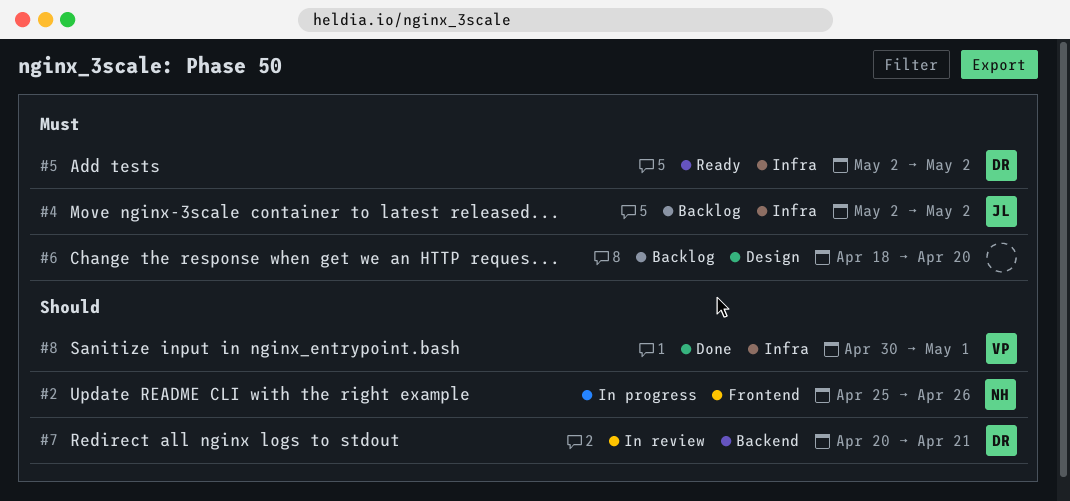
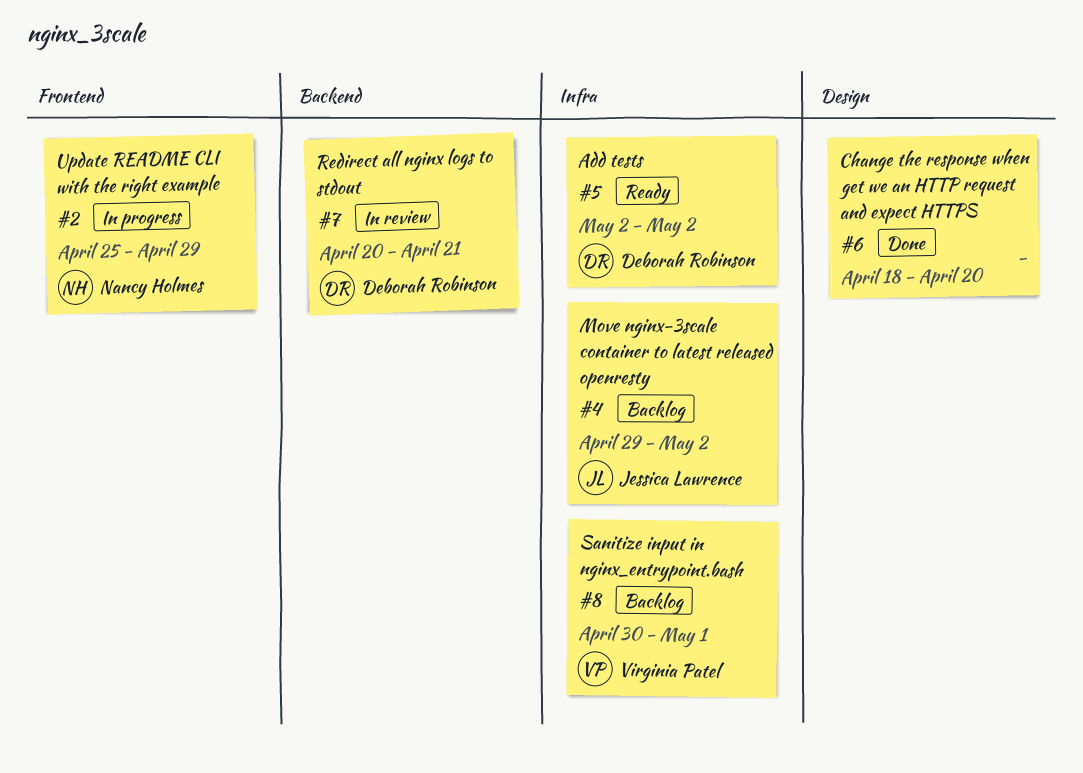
#2, due: Apr 26 -> Apr 29
#4, start: May 2 -> Apr 29
#6, status: Backlog -> Done
#8, status: Done -> Backlog

